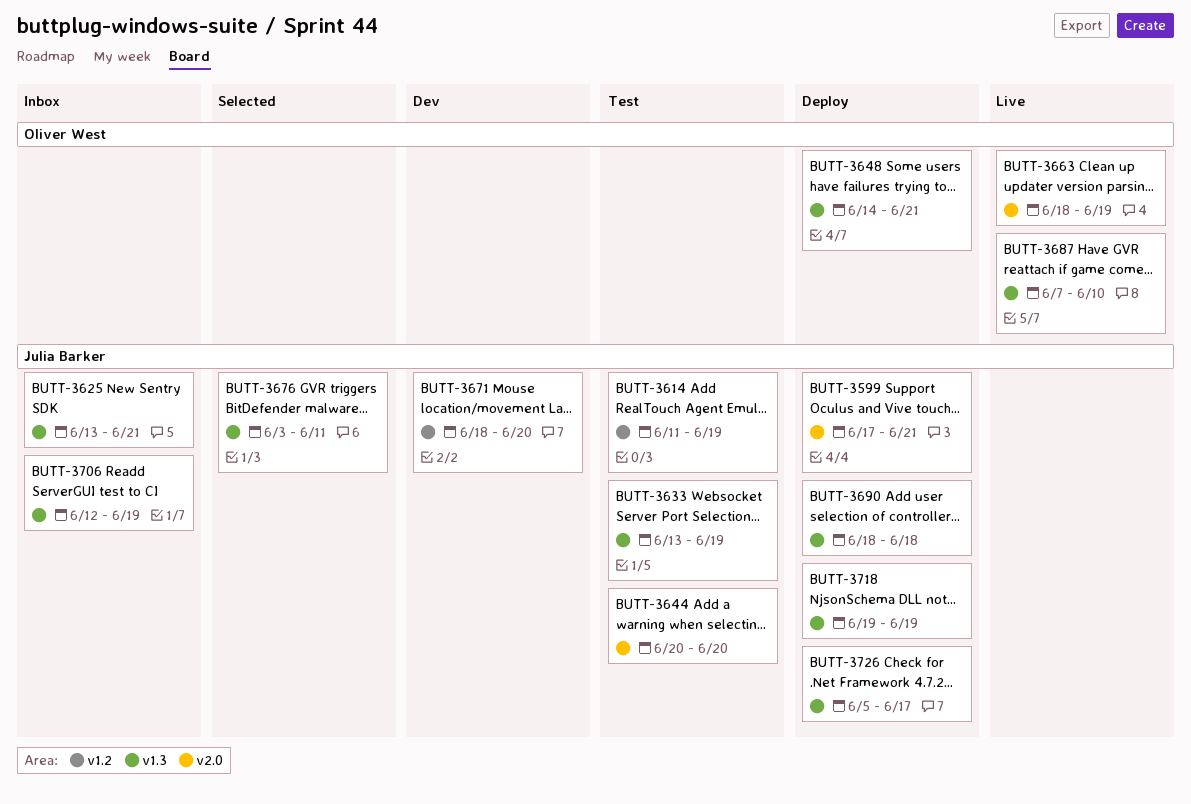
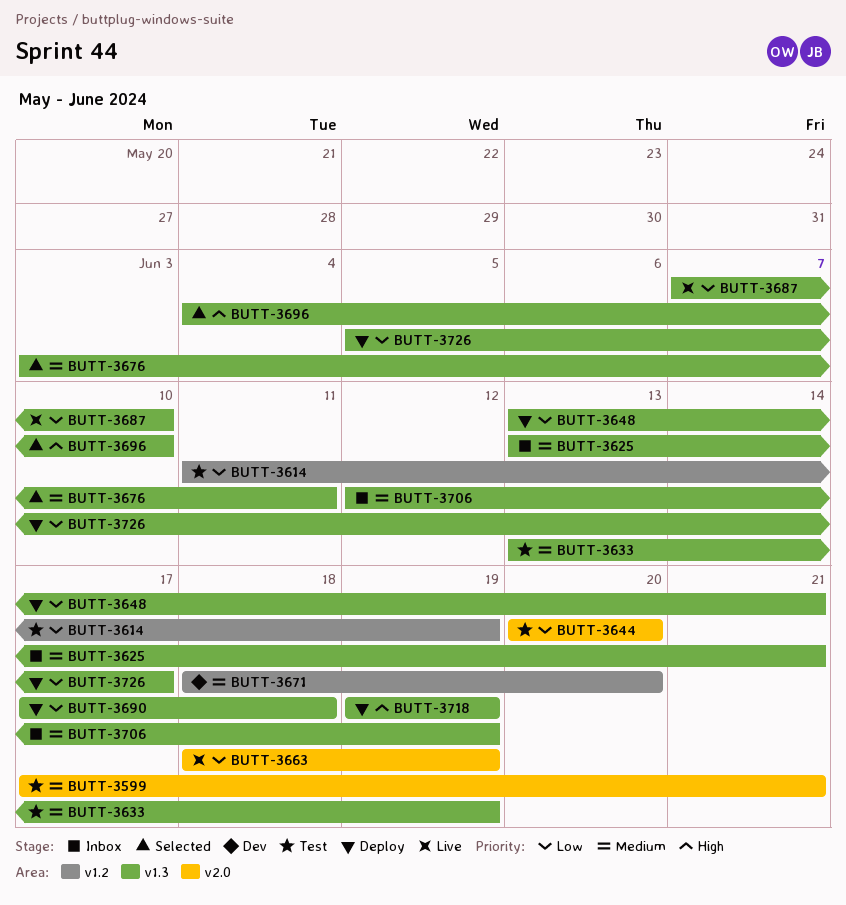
BUTT-3599, status: Deploy -> Test
BUTT-3648, start: Jun 14 -> Jun 13
BUTT-3690, start: Jun 18 -> Jun 17
BUTT-3696: none -> present

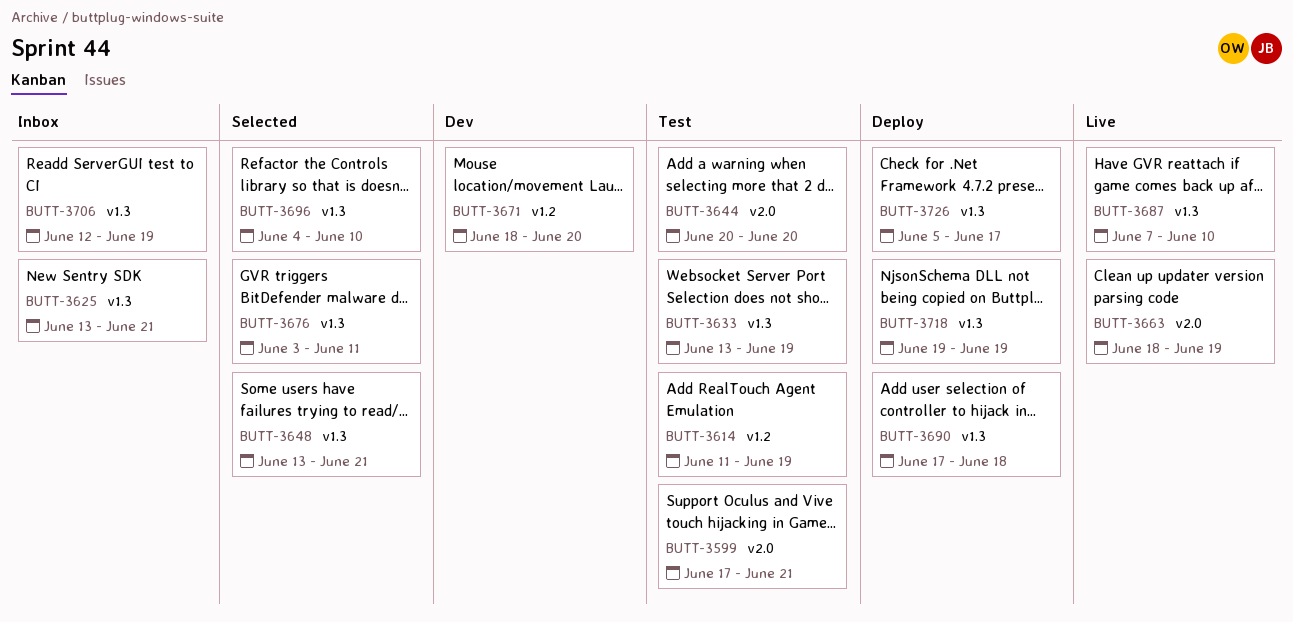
BUTT-3648, status: Deploy -> Selected

